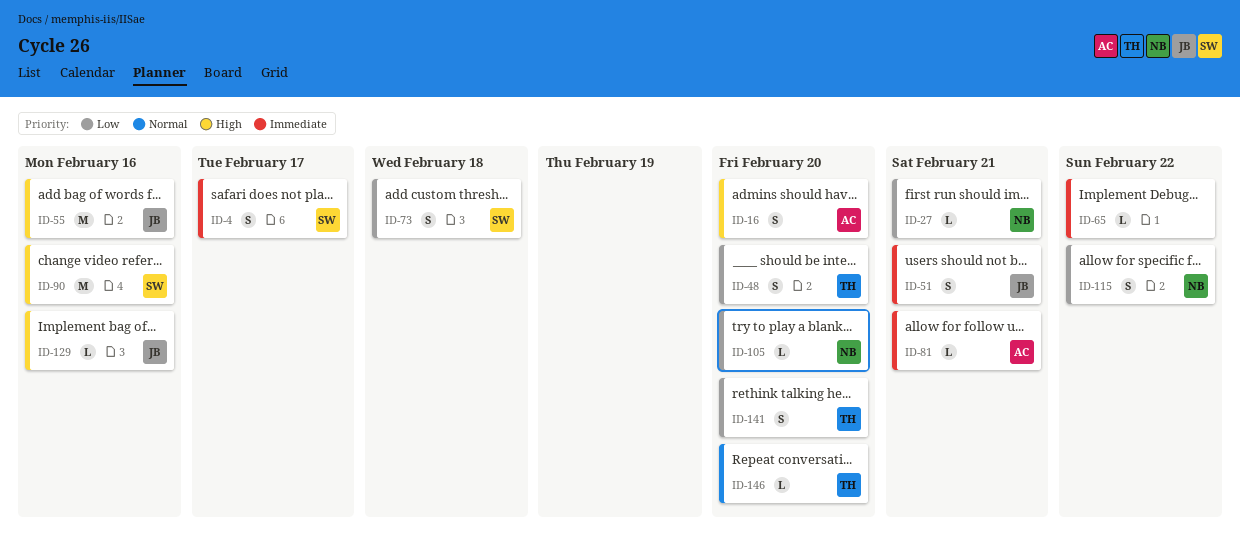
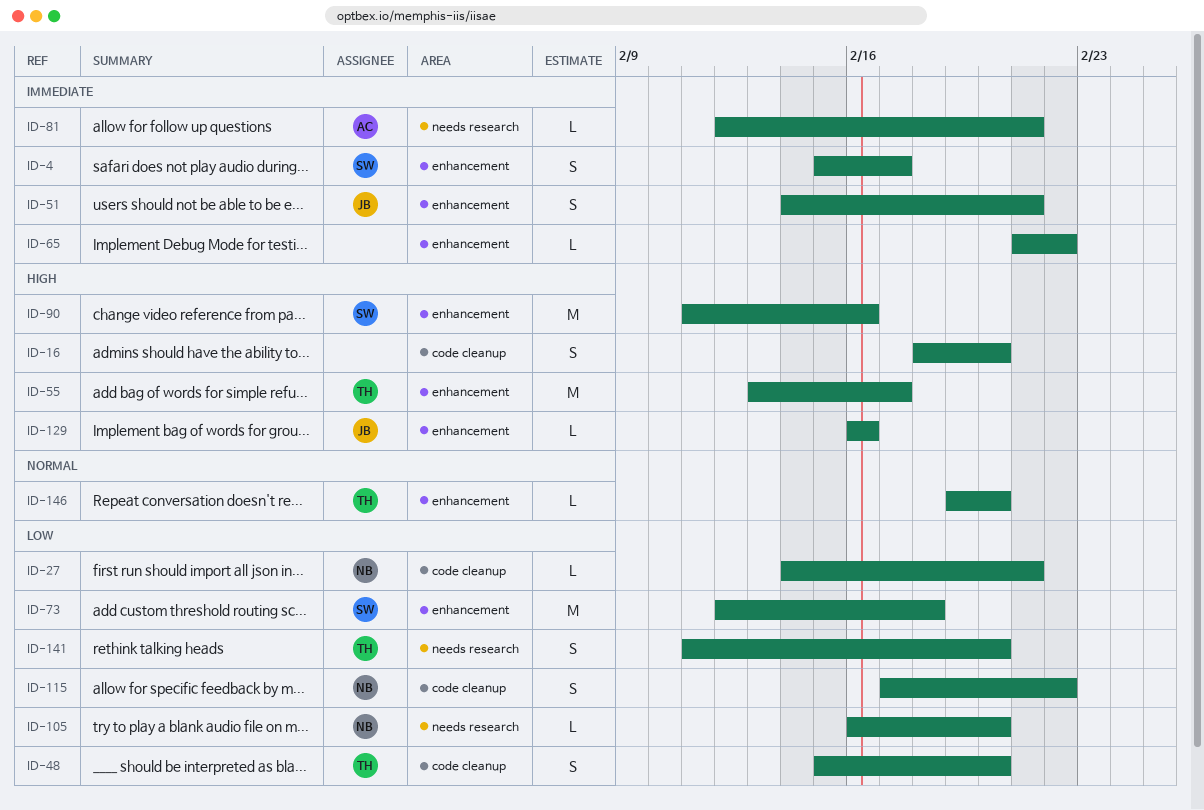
ID-16, owner: AC -> none
ID-55, owner: JB -> TH
ID-55, due: Feb 16 -> Feb 17
ID-73, estimate: S -> M

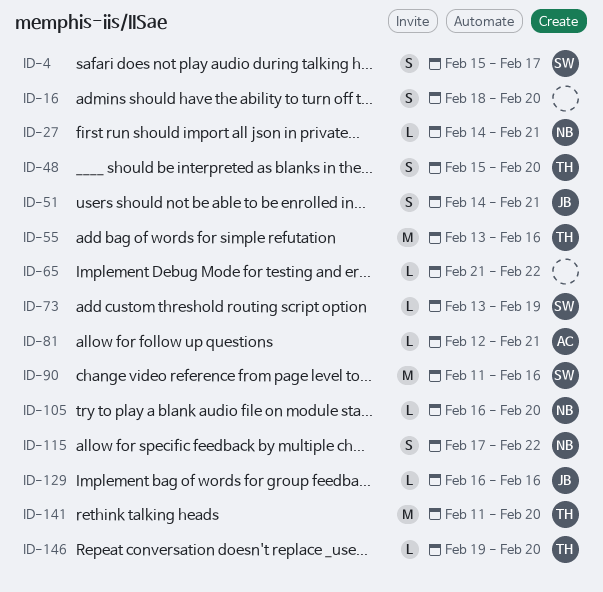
ID-55, due: Feb 17 -> Feb 16
ID-73, estimate: M -> L
ID-73, start: Feb 12 -> Feb 13
ID-73, due: Feb 18 -> Feb 19
ID-141, estimate: S -> M

